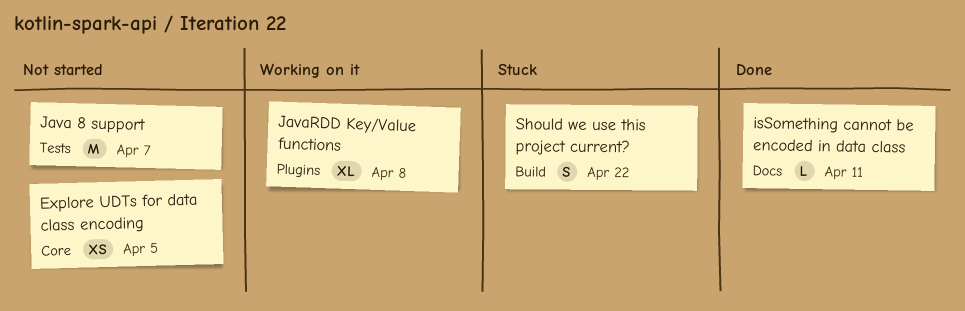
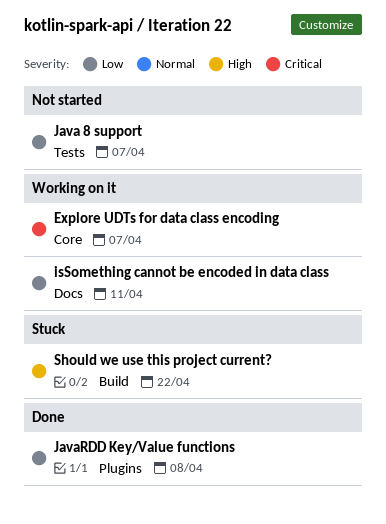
Explore UDTs for data class encoding, status: Not started -> Working on it
Explore UDTs for data class encoding, due: Apr 5 -> Apr 7
isSomething cannot be encoded in data class, status: Done -> Working on it
JavaRDD Key/Value functions, status: Working on it -> Done

